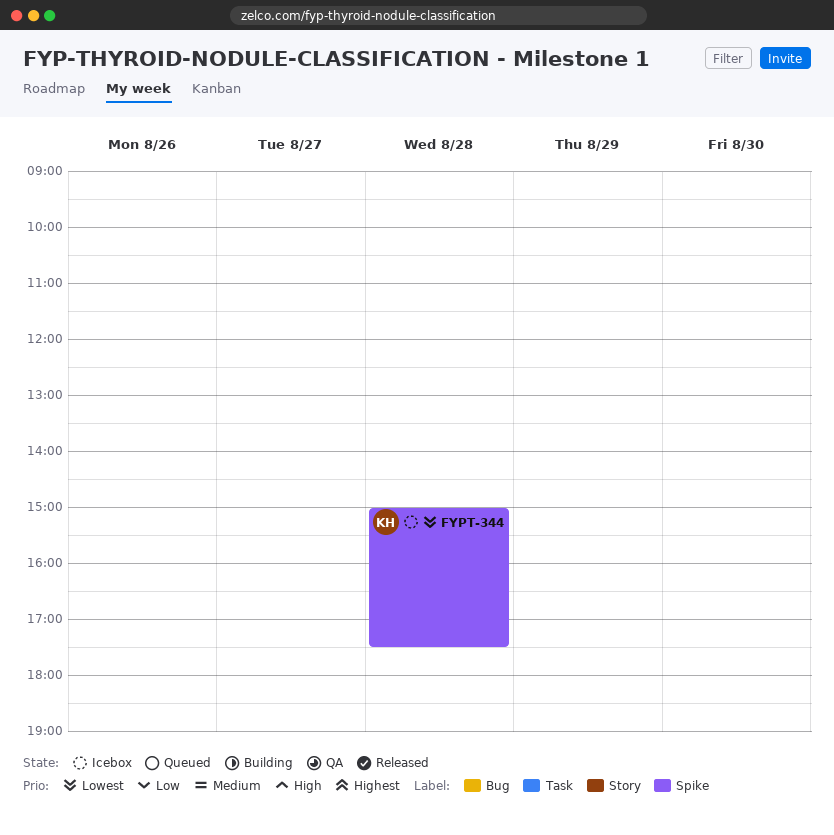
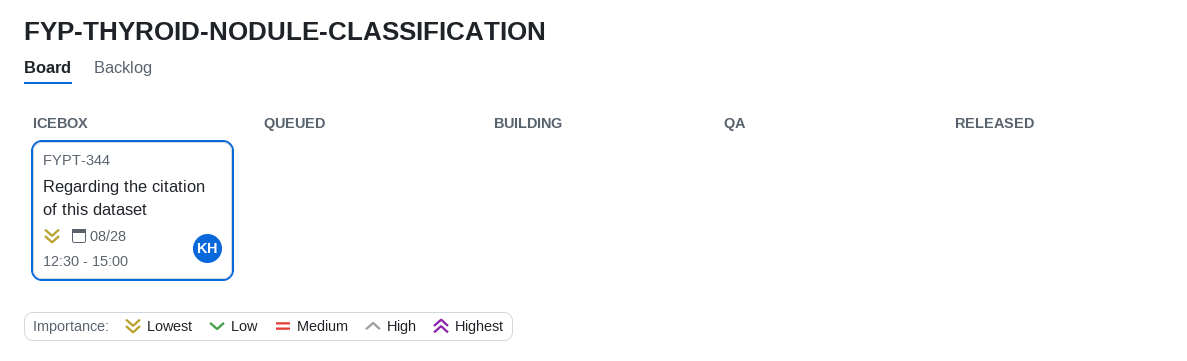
FYPT-344, begins: 15:00 -> 12:30
FYPT-344, ends: 17:30 -> 15:00

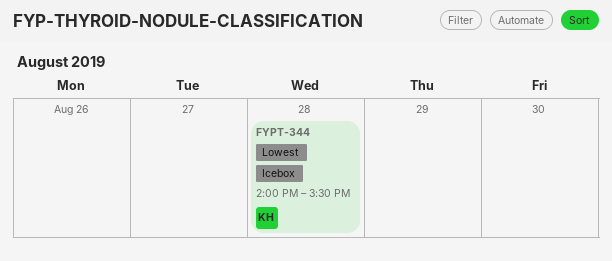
FYPT-344, begins: 12:30 -> 14:00
FYPT-344, ends: 15:00 -> 15:30

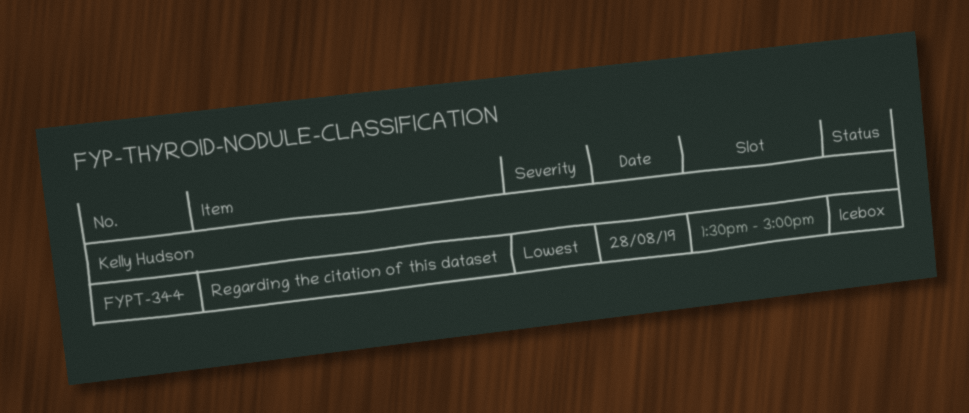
FYPT-344, begins: 14:00 -> 13:30
FYPT-344, ends: 15:30 -> 15:00

